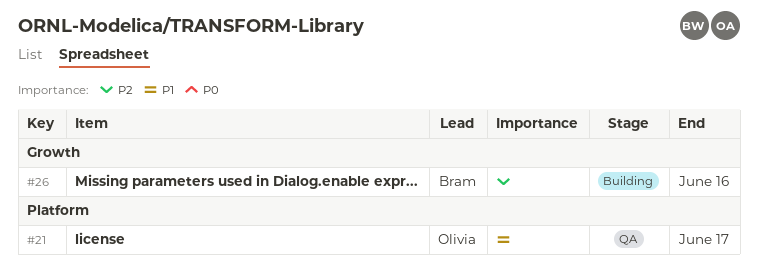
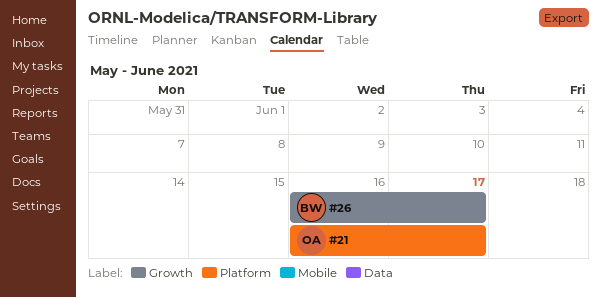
#26, due: Jun 16 -> Jun 17

